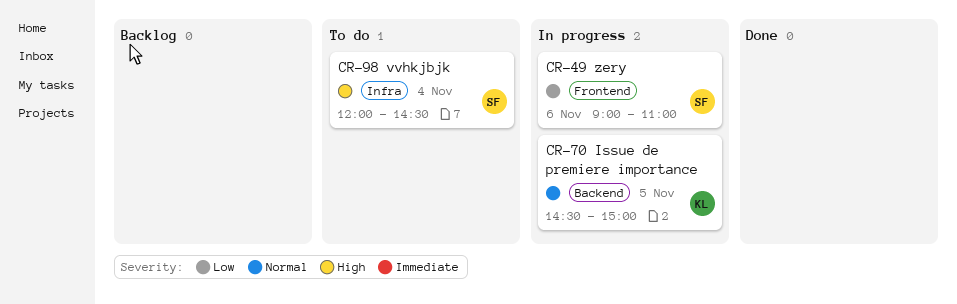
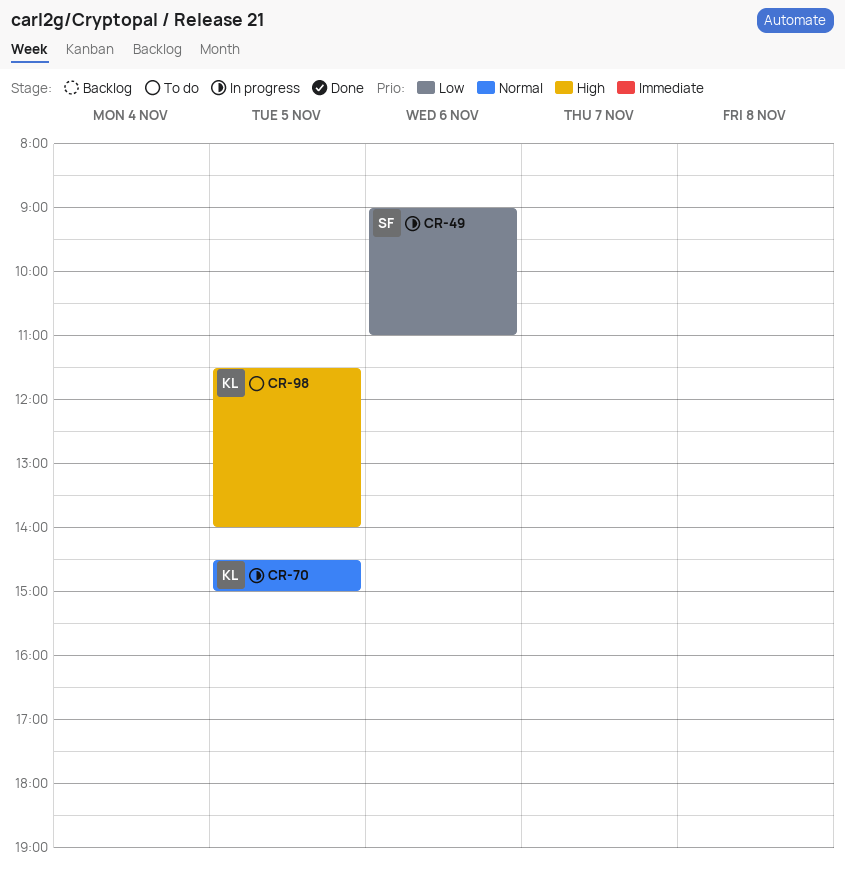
CR-98, owner: SF -> KL
CR-98, day: Nov 4 -> Nov 5
CR-98, begins: 12:00 -> 11:30
CR-98, ends: 14:30 -> 14:00

